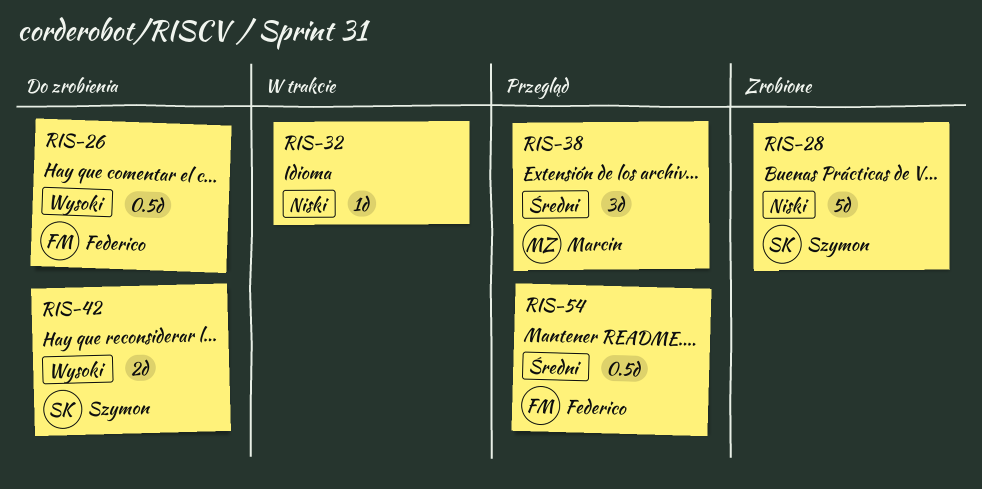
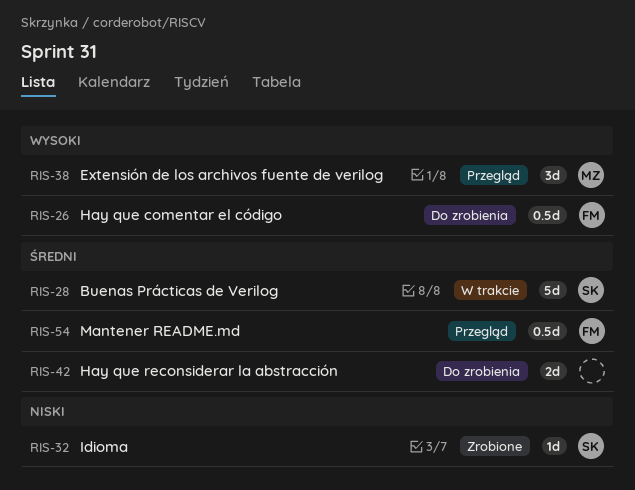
RIS-28, status: Zrobione -> W trakcie
RIS-28, priority: Niski -> Średni
RIS-32, status: W trakcie -> Zrobione
RIS-32, owner: none -> Szymon
RIS-38, priority: Średni -> Wysoki
RIS-42, owner: Szymon -> none
RIS-42, priority: Wysoki -> Średni

